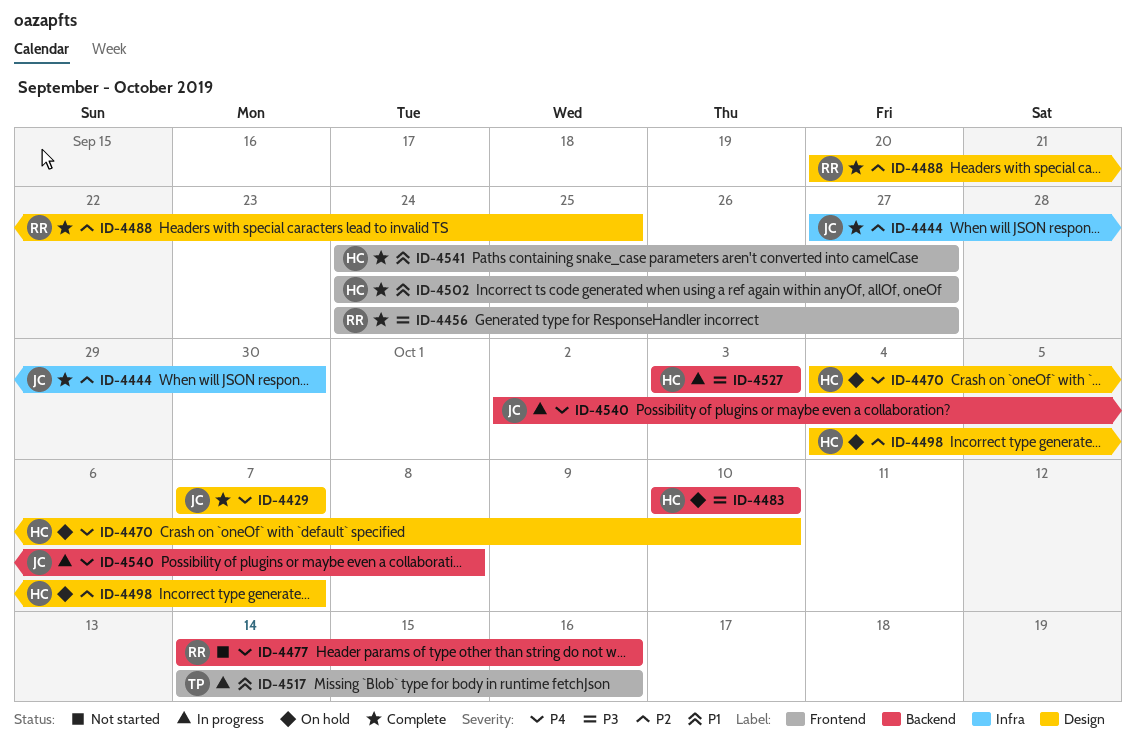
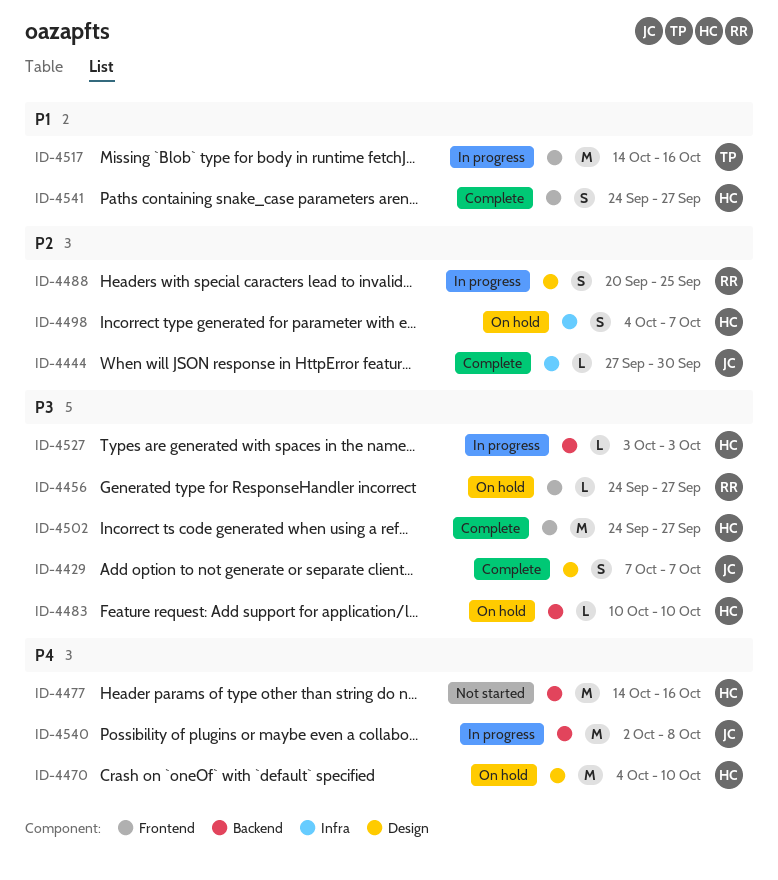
ID-4429, priority: P4 -> P3
ID-4456, status: Complete -> On hold
ID-4477, owner: RR -> HC
ID-4488, status: Complete -> In progress
ID-4498, label: Design -> Infra
ID-4502, priority: P1 -> P3

